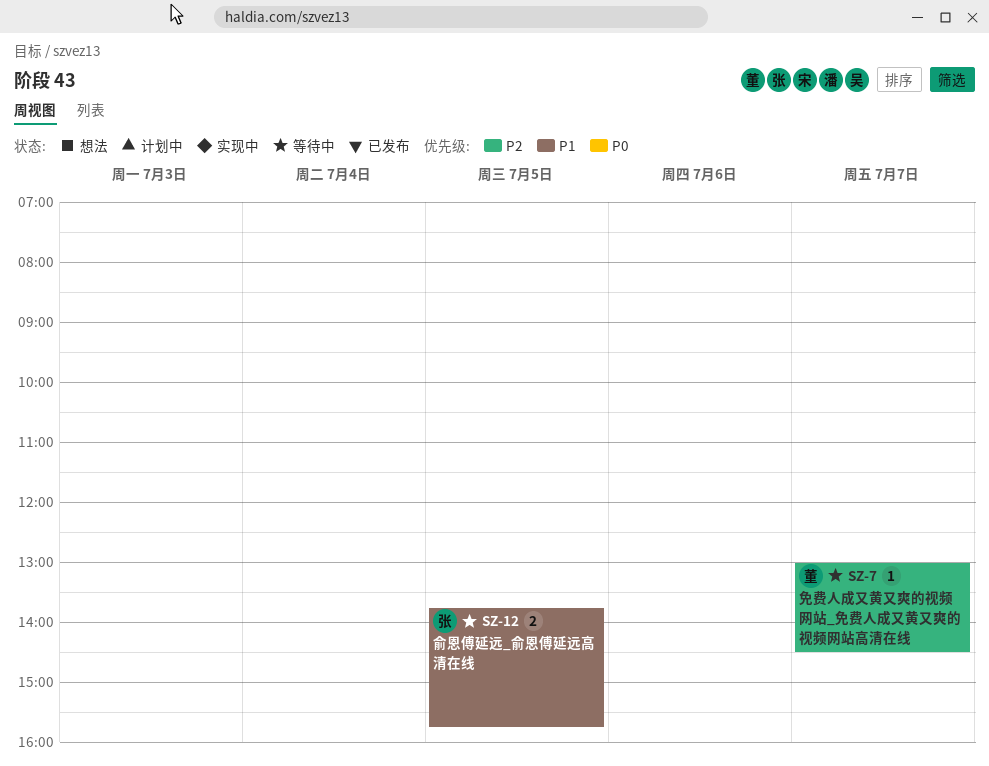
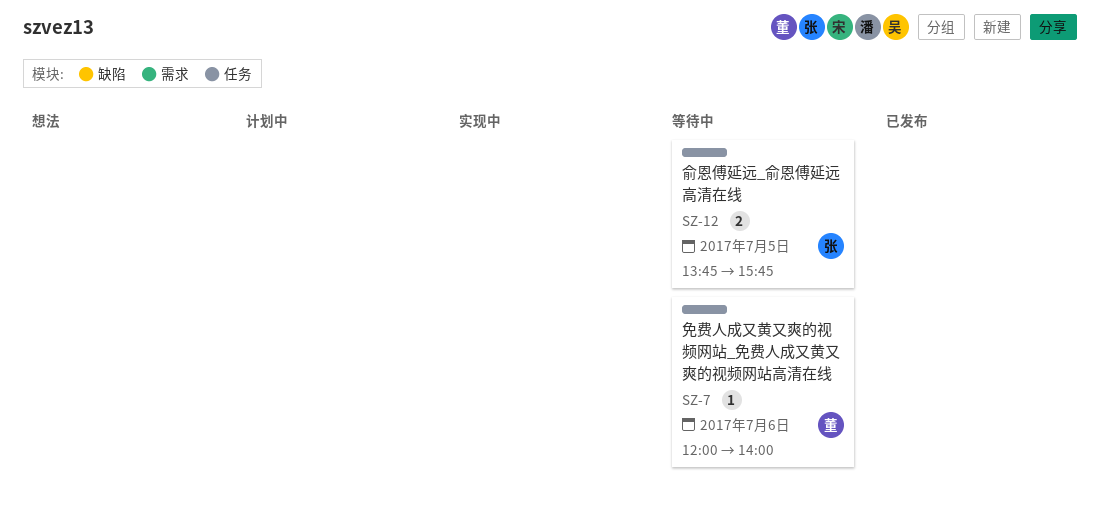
SZ-7, day: Jul 7 -> Jul 6
SZ-7, begins: 13:00 -> 12:00
SZ-7, ends: 14:30 -> 14:00

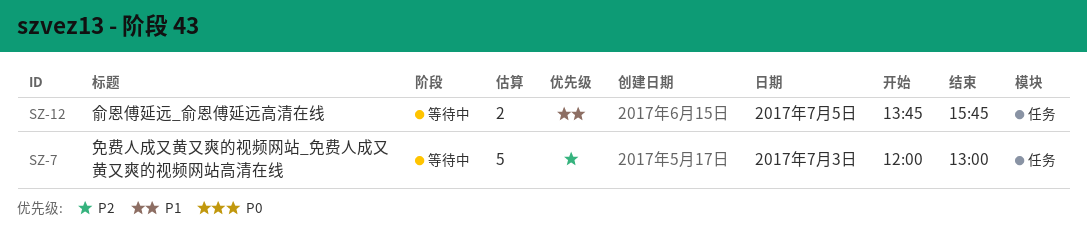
SZ-7, estimate: 1 -> 5
SZ-7, day: Jul 6 -> Jul 3
SZ-7, ends: 14:00 -> 13:00

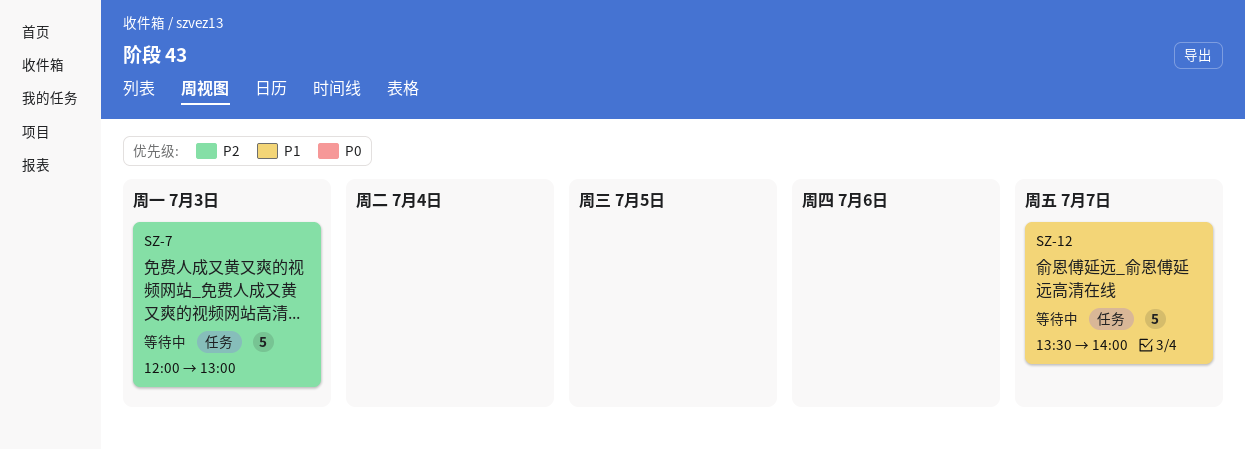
SZ-12, estimate: 2 -> 5
SZ-12, day: Jul 5 -> Jul 7
SZ-12, begins: 13:45 -> 13:30
SZ-12, ends: 15:45 -> 14:00

